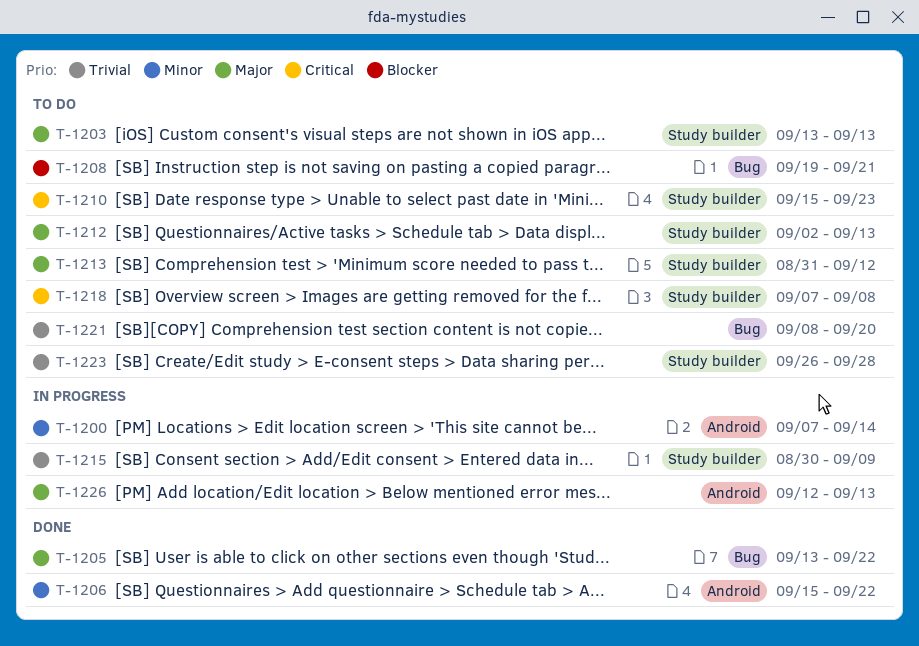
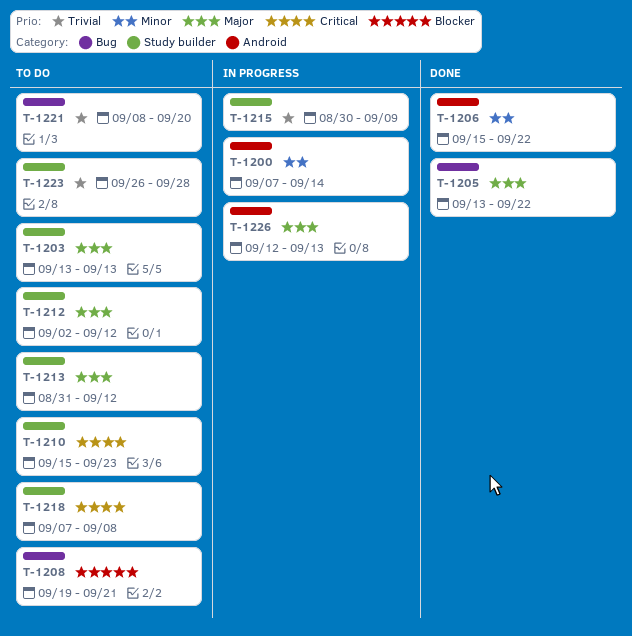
T-1212, due: Sep 13 -> Sep 12

